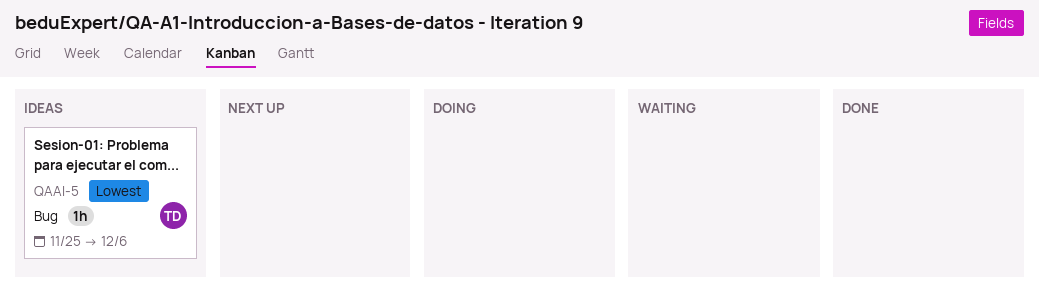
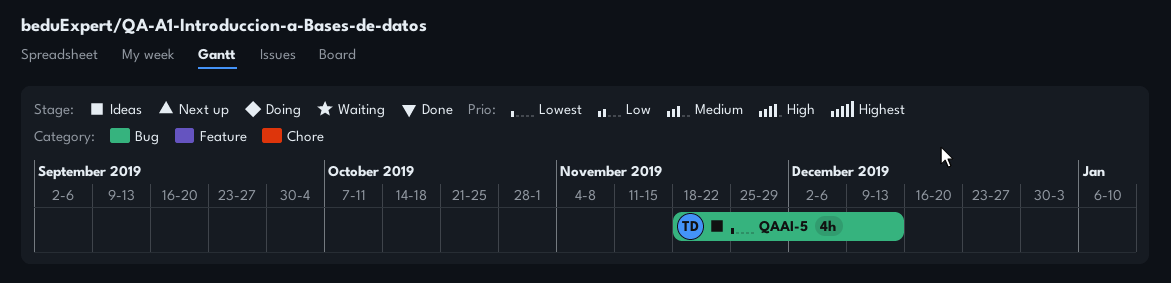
QAAI-5, estimate: 1h -> 4h
QAAI-5, start: Nov 25 -> Nov 18
QAAI-5, due: Dec 6 -> Dec 13

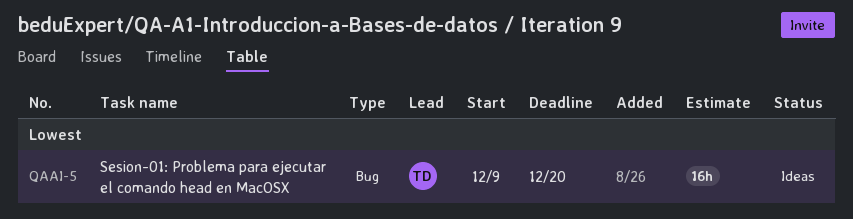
QAAI-5, estimate: 4h -> 16h
QAAI-5, start: Nov 18 -> Dec 9
QAAI-5, due: Dec 13 -> Dec 20

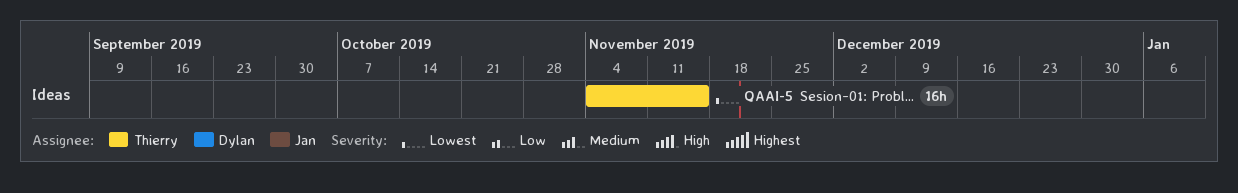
QAAI-5, start: Dec 9 -> Nov 4
QAAI-5, due: Dec 20 -> Nov 15

